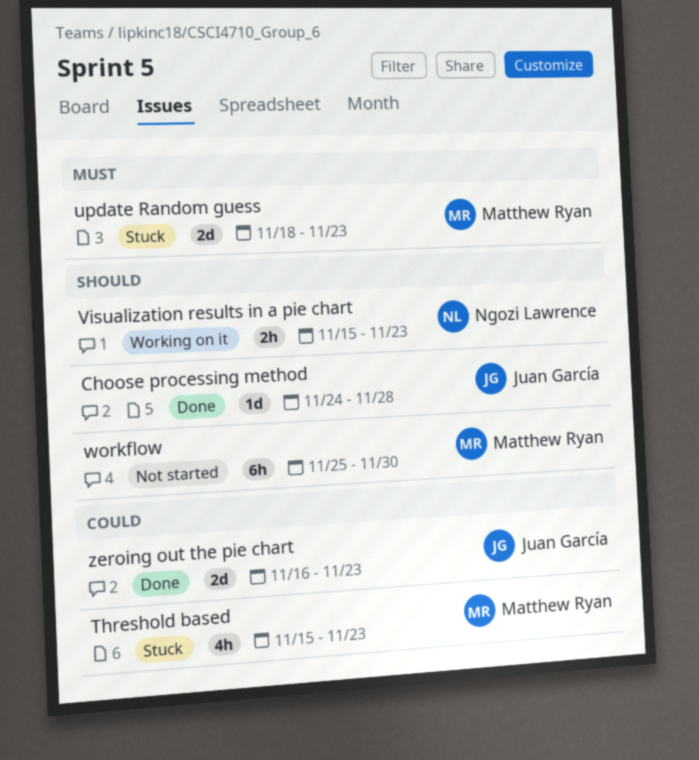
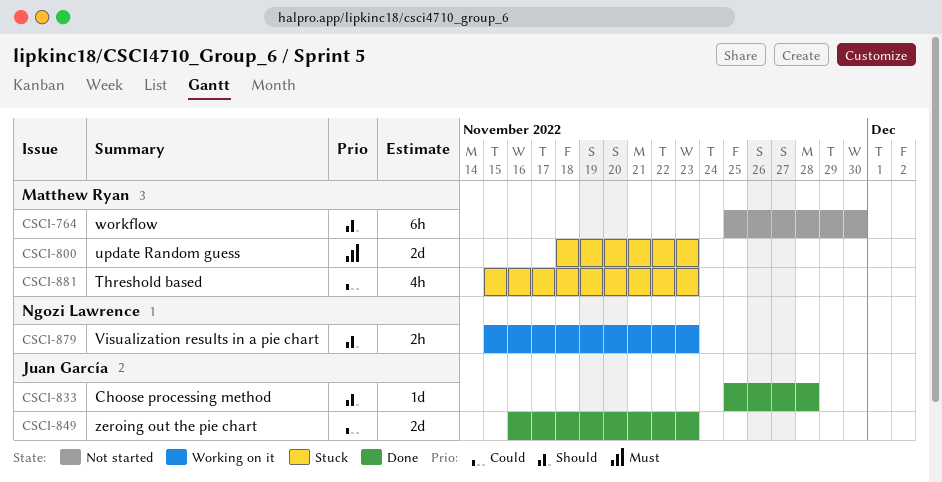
Choose processing method, start: Nov 24 -> Nov 25

